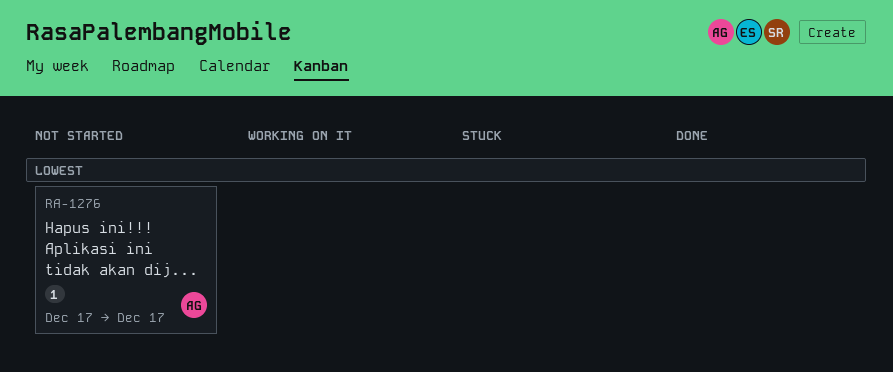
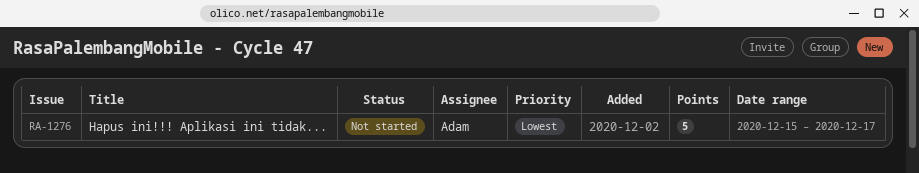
RA-1276, estimate: 1 -> 5
RA-1276, start: Dec 17 -> Dec 15

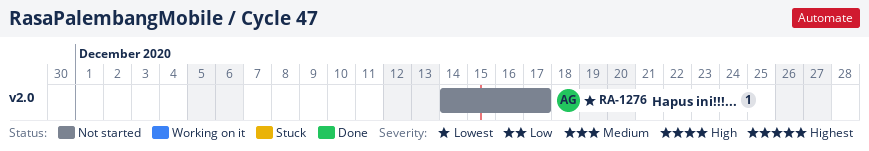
RA-1276, estimate: 5 -> 1
RA-1276, start: Dec 15 -> Dec 14

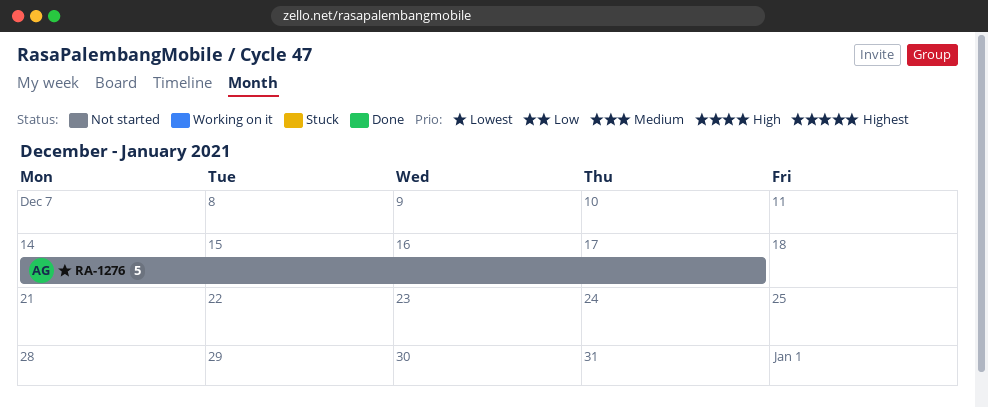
RA-1276, estimate: 1 -> 5

